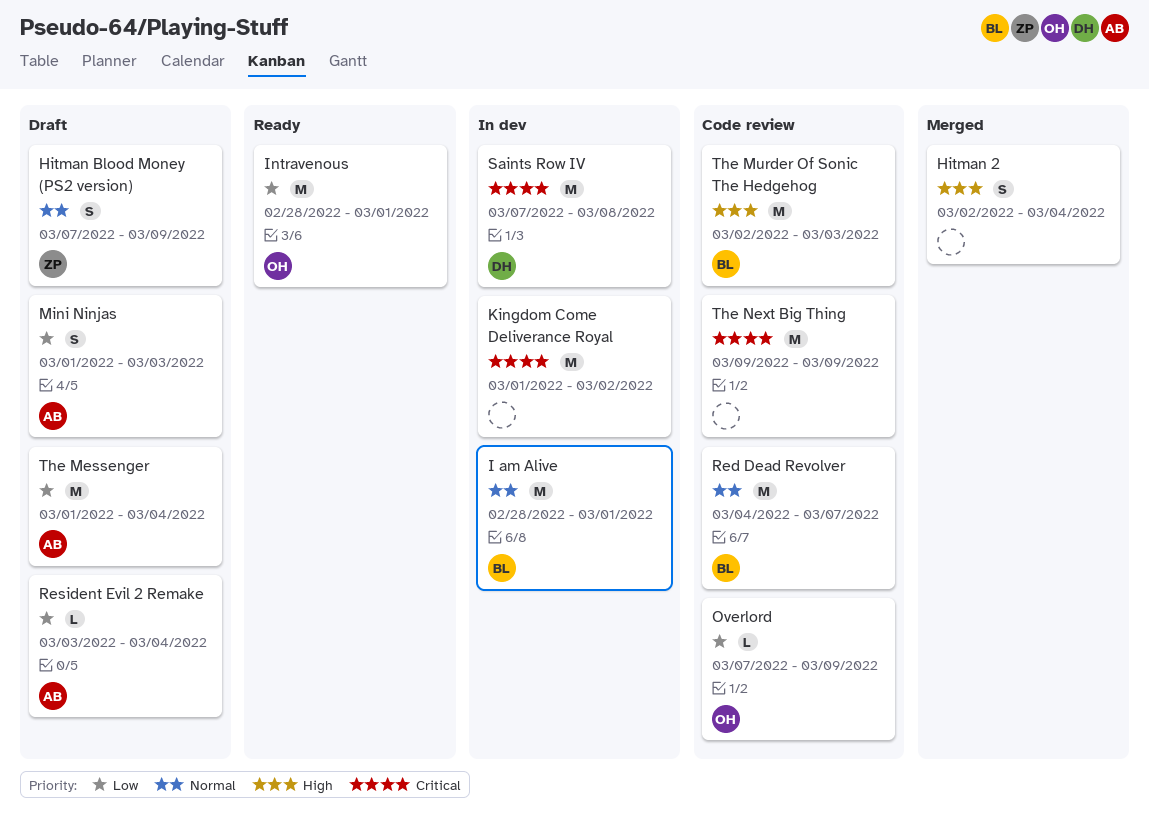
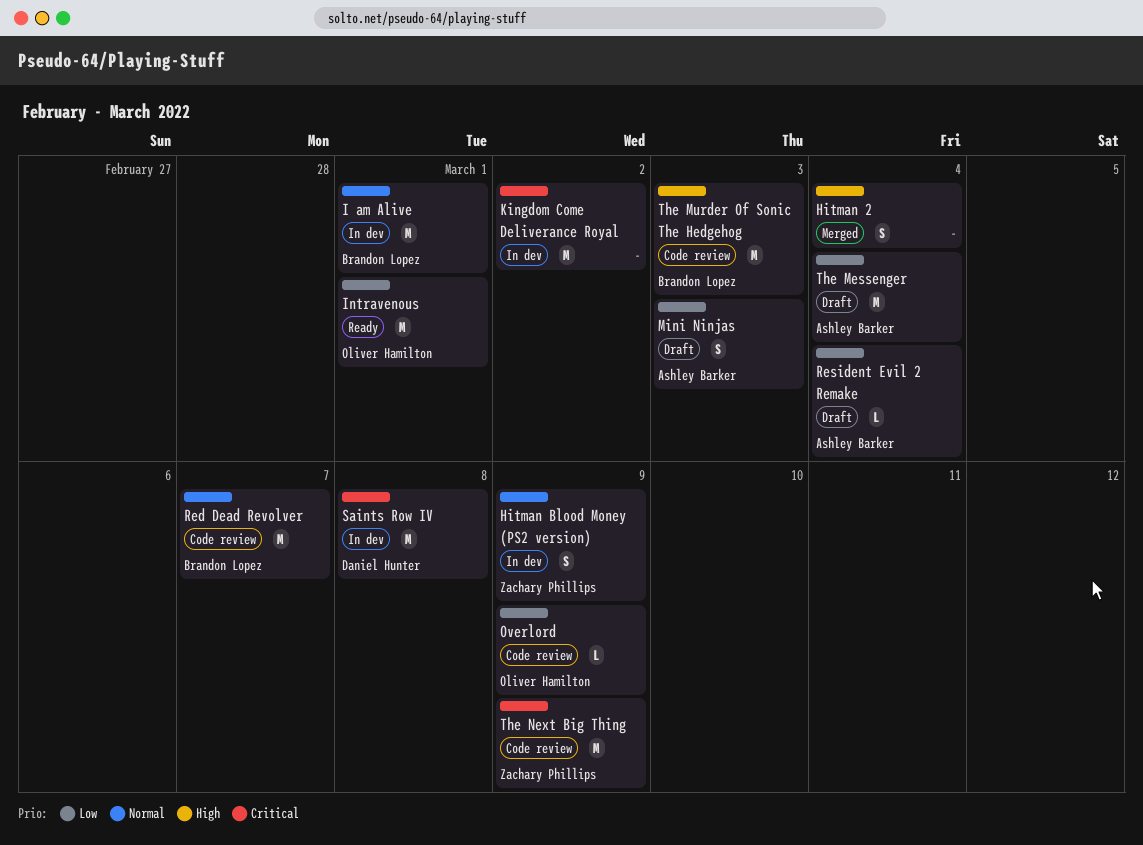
Hitman Blood Money (PS2 version), status: Draft -> In dev
The Next Big Thing, owner: none -> Zachary Phillips

